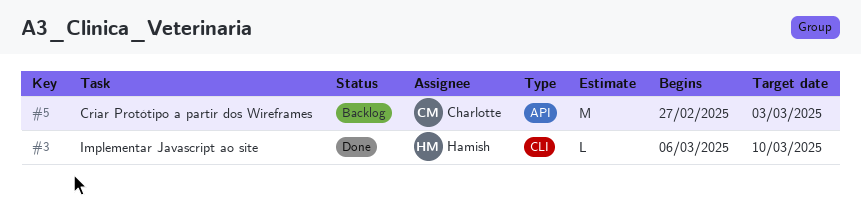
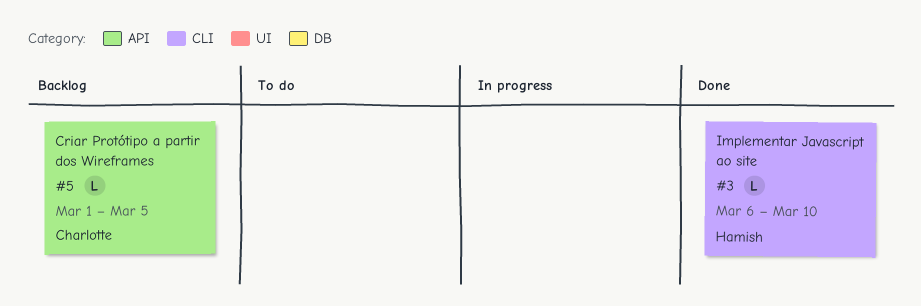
#5, estimate: M -> L
#5, start: Feb 27 -> Mar 1
#5, due: Mar 3 -> Mar 5

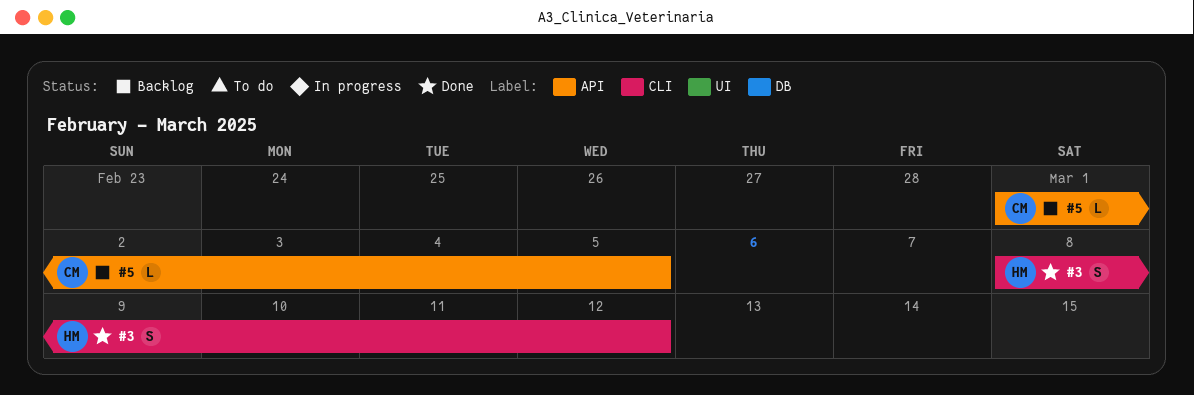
#3, estimate: L -> S
#3, start: Mar 6 -> Mar 8
#3, due: Mar 10 -> Mar 12

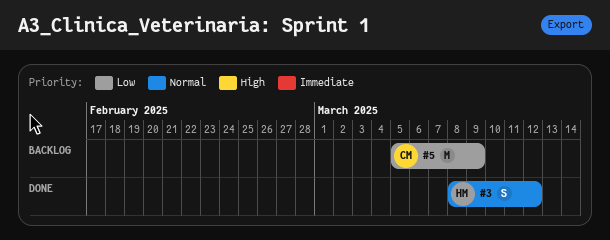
#5, estimate: L -> M
#5, start: Mar 1 -> Mar 5
#5, due: Mar 5 -> Mar 9

